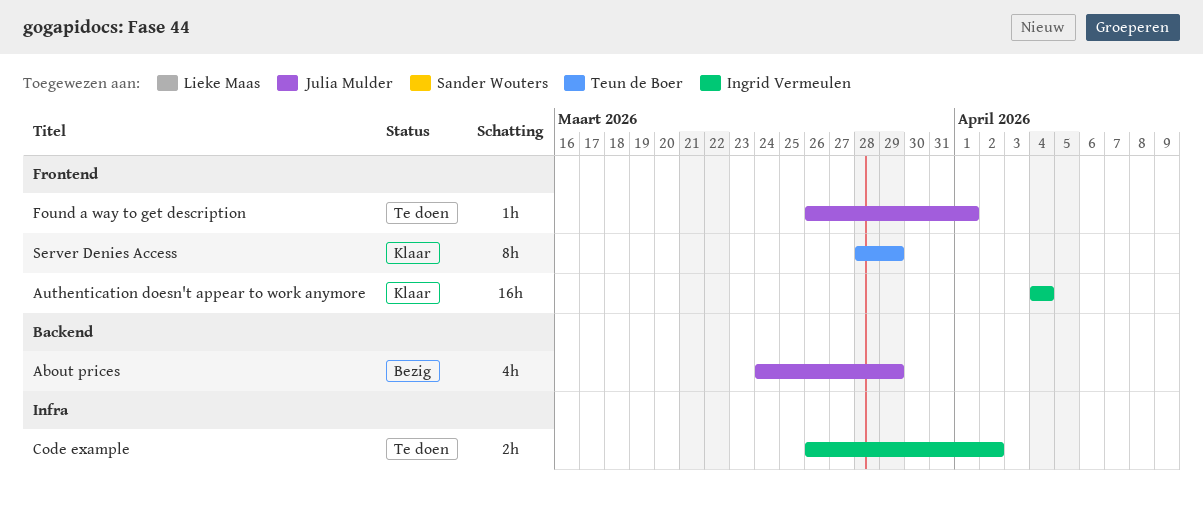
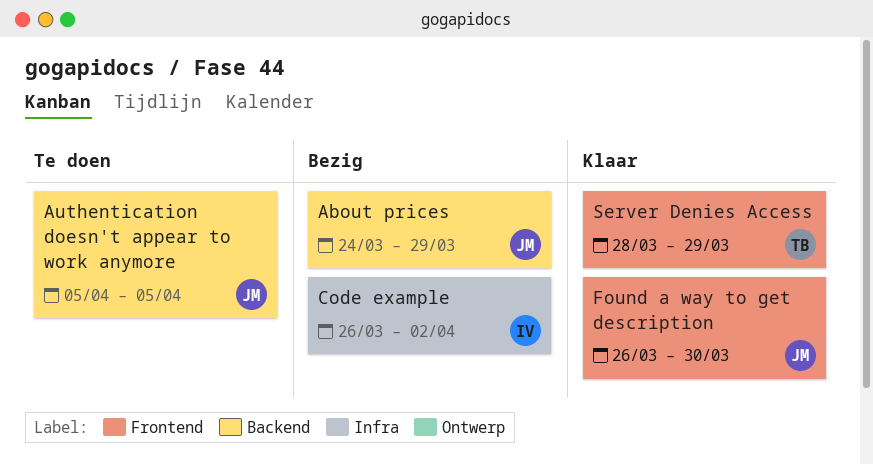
Authentication doesn't appear to work anymore, status: Klaar -> Te doen
Authentication doesn't appear to work anymore, owner: Ingrid Vermeulen -> Julia Mulder
Authentication doesn't appear to work anymore, label: Frontend -> Backend
Authentication doesn't appear to work anymore, start: Apr 4 -> Apr 5
Authentication doesn't appear to work anymore, due: Apr 4 -> Apr 5
Code example, status: Te doen -> Bezig
Found a way to get description, status: Te doen -> Klaar
Found a way to get description, due: Apr 1 -> Mar 30

